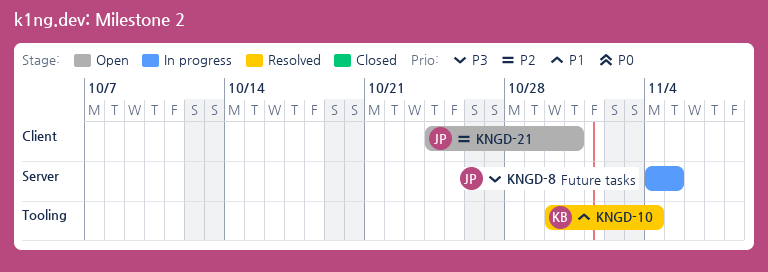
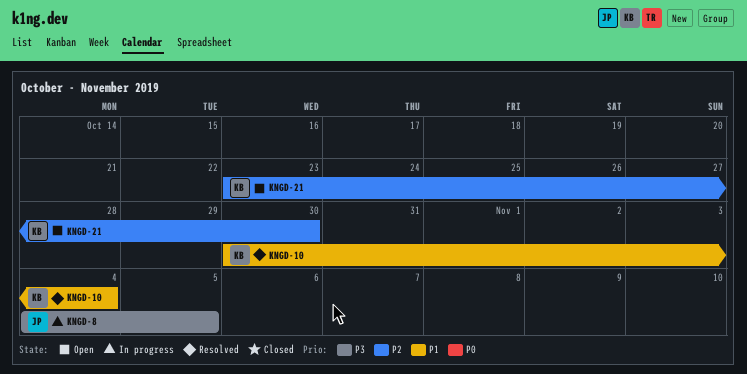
KNGD-21, owner: JP -> KB
KNGD-21, start: Oct 24 -> Oct 23
KNGD-21, due: Oct 31 -> Oct 30

